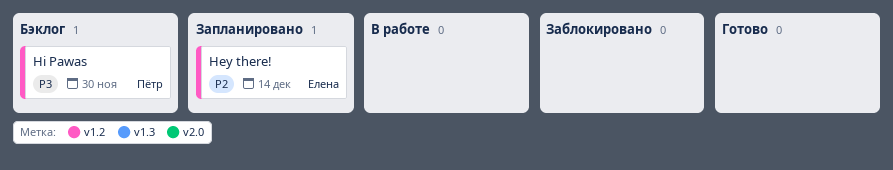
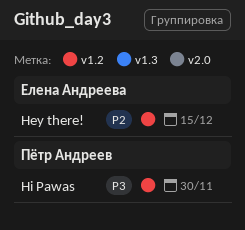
Hey there!, due: Dec 14 -> Dec 15

